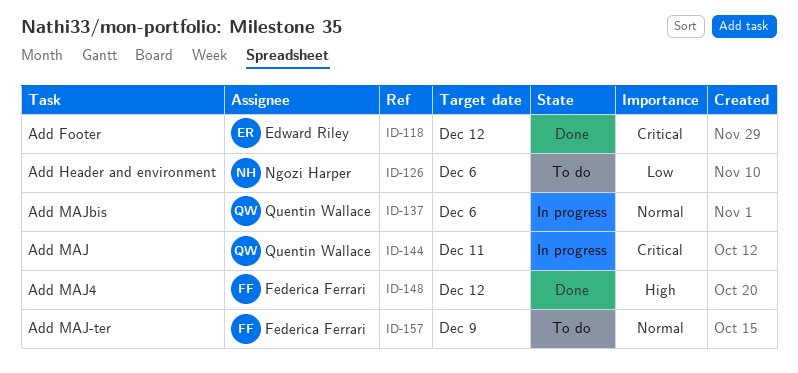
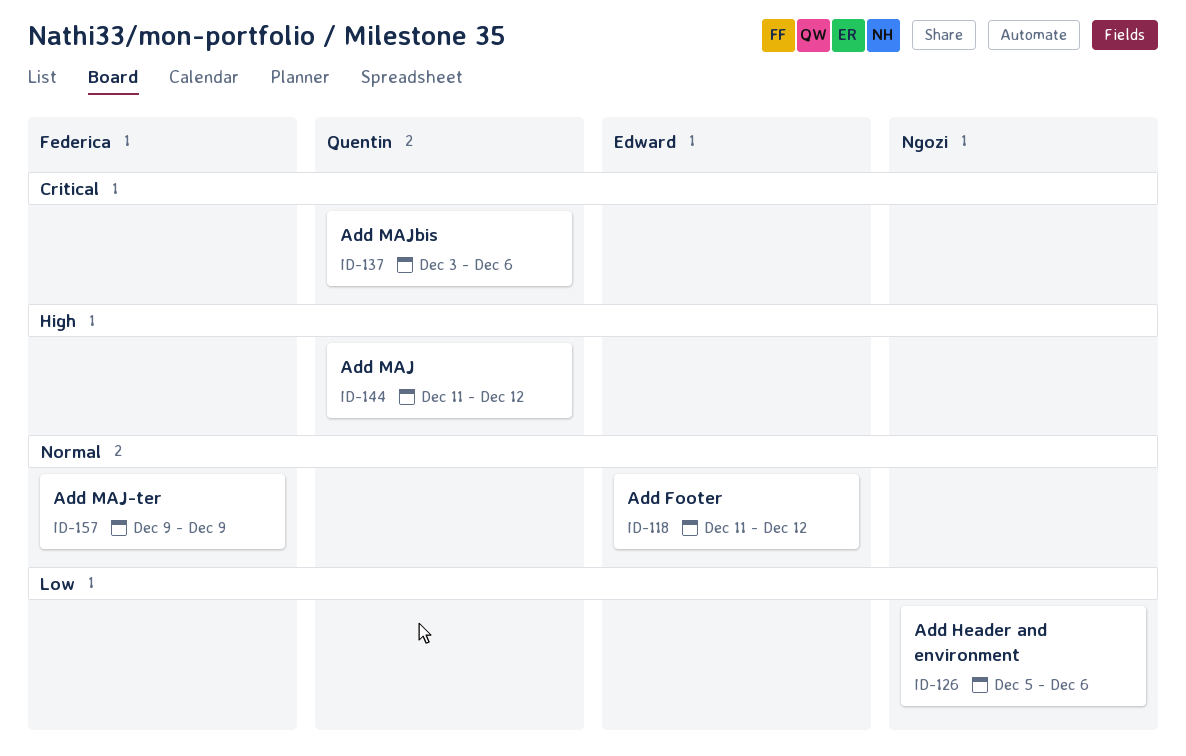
ID-118, priority: Critical -> Normal
ID-137, priority: Normal -> Critical
ID-144, priority: Critical -> High
ID-144, due: Dec 11 -> Dec 12
ID-148: present -> none

